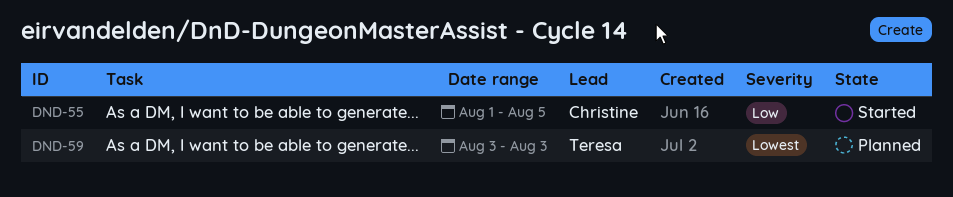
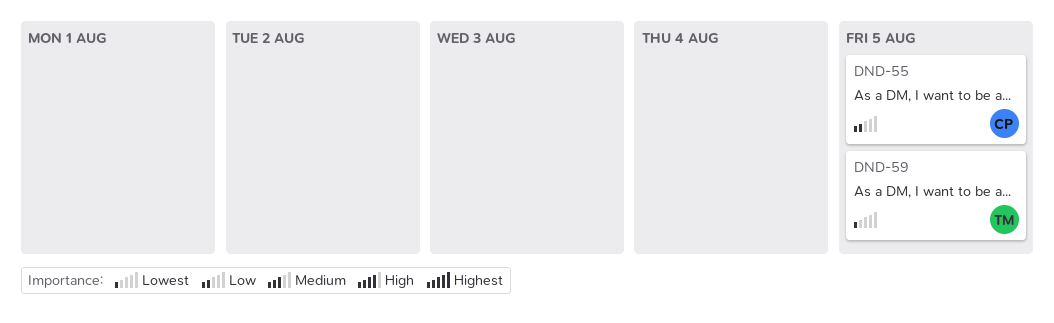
DND-59, due: Aug 3 -> Aug 5

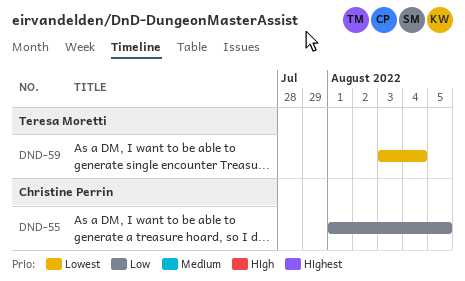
DND-59, due: Aug 5 -> Aug 4

